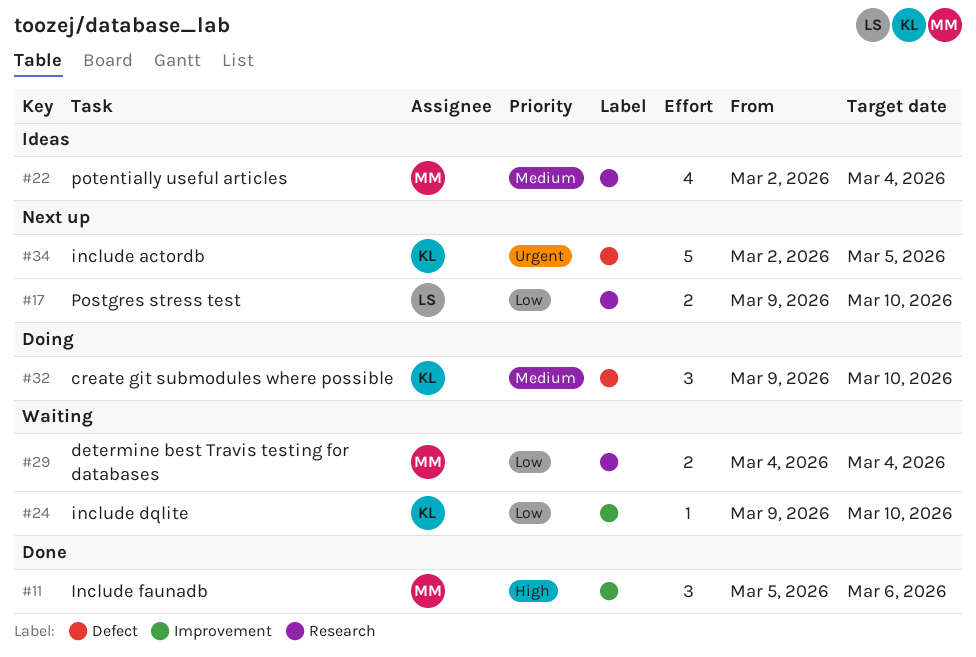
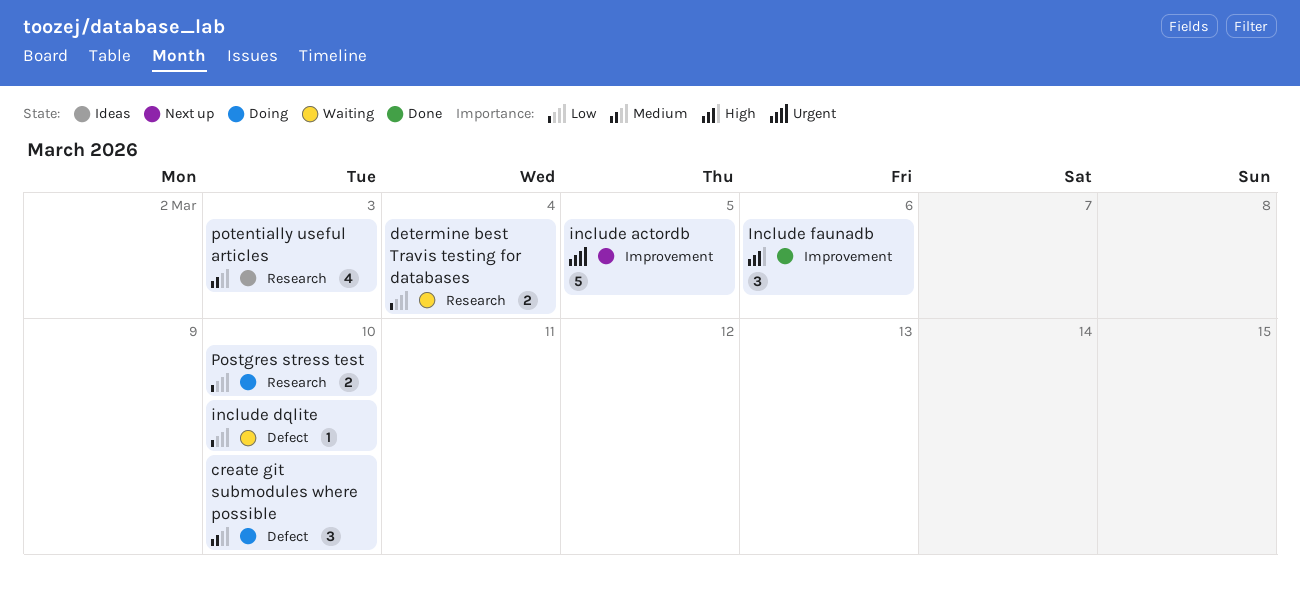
include actordb, label: Defect -> Improvement
include dqlite, label: Improvement -> Defect
Postgres stress test, status: Next up -> Doing
potentially useful articles, due: Mar 4 -> Mar 3

